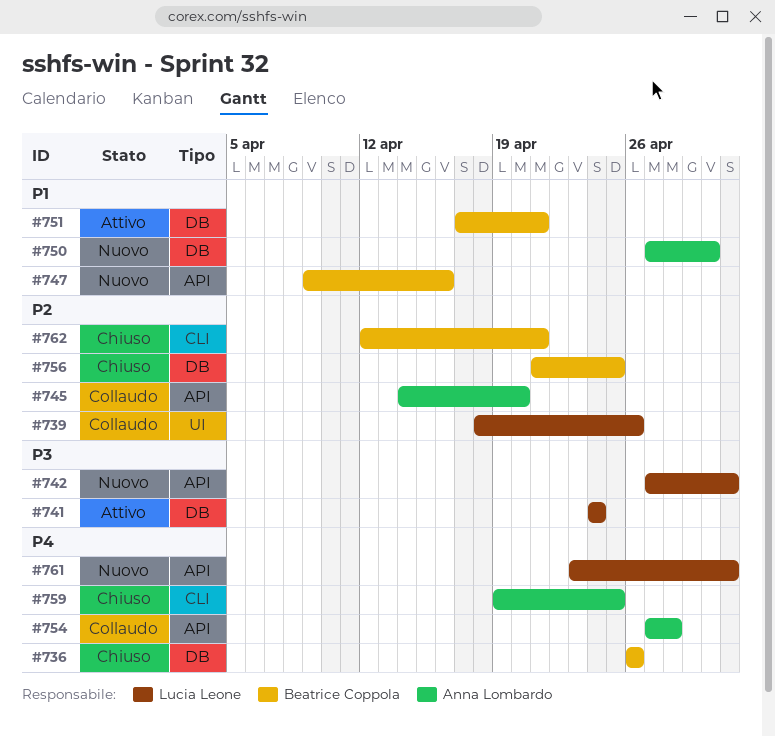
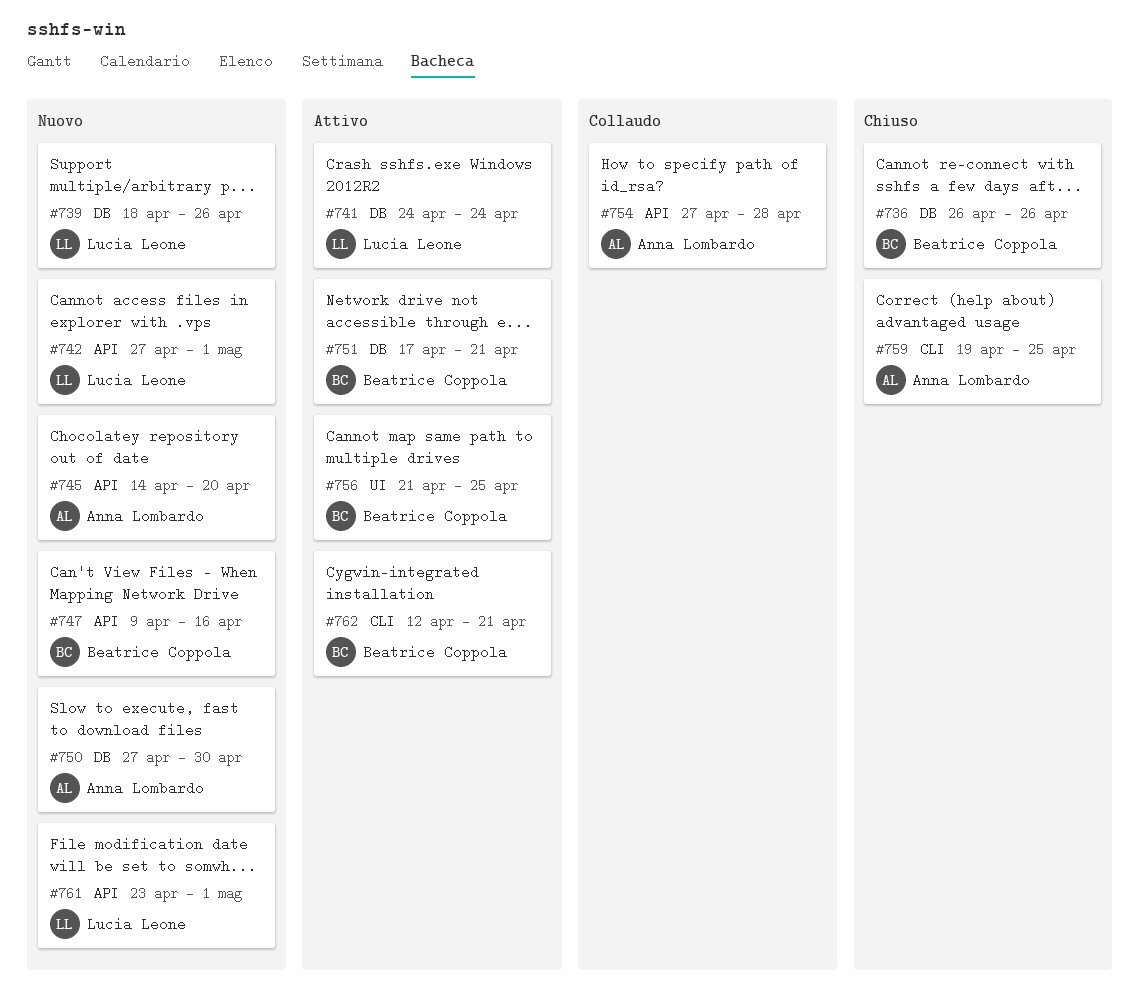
#739, status: Collaudo -> Nuovo
#739, label: UI -> DB
#745, status: Collaudo -> Nuovo
#756, status: Chiuso -> Attivo
#756, label: DB -> UI
#762, status: Chiuso -> Attivo

